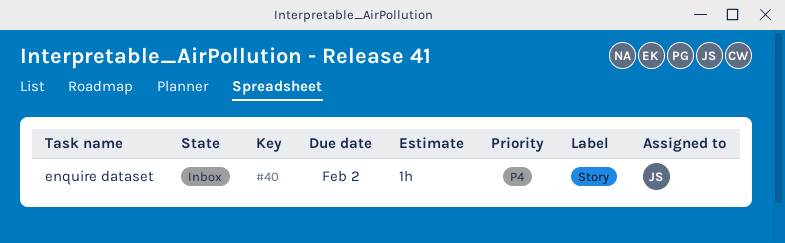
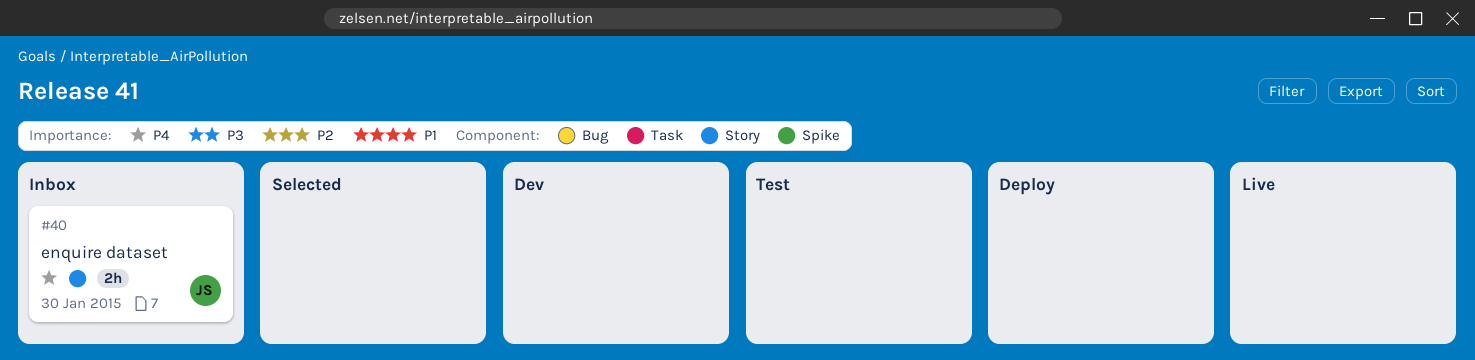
#40, estimate: 1h -> 2h
#40, due: Feb 2 -> Jan 30

